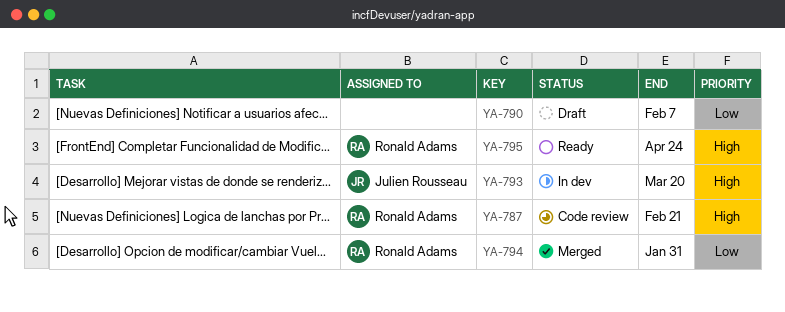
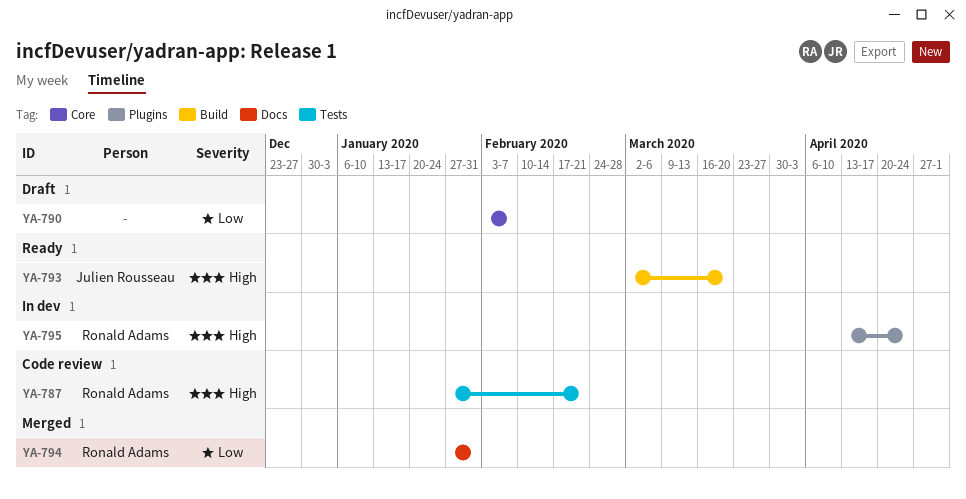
YA-793, status: In dev -> Ready
YA-795, status: Ready -> In dev

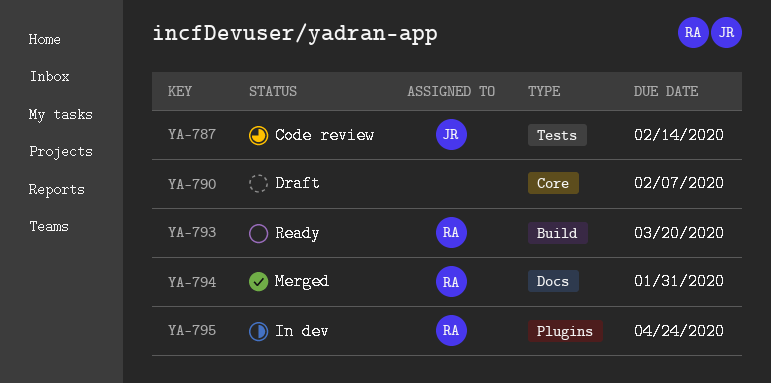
YA-787, owner: Ronald Adams -> Julien Rousseau
YA-787, due: Feb 21 -> Feb 14
YA-793, owner: Julien Rousseau -> Ronald Adams

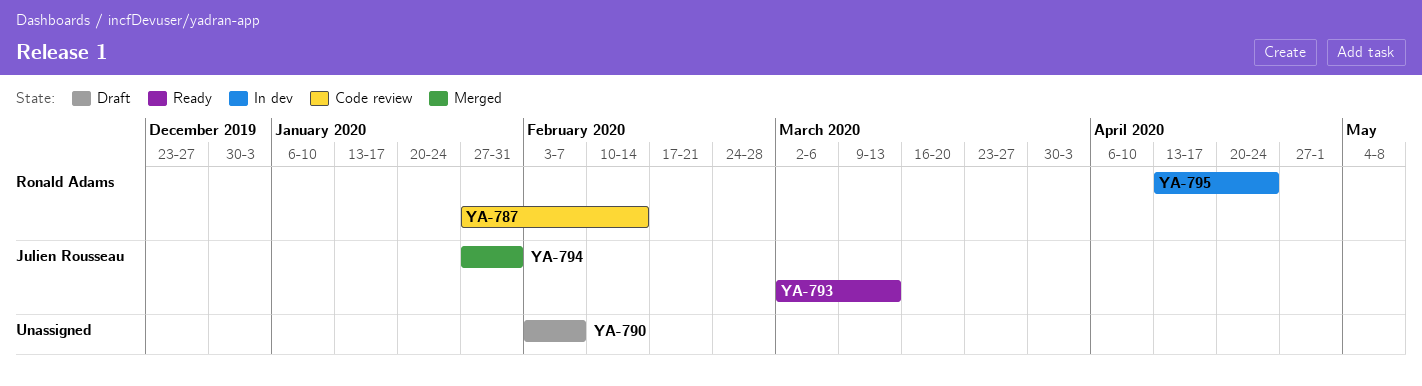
YA-787, owner: Julien Rousseau -> Ronald Adams
YA-793, owner: Ronald Adams -> Julien Rousseau
YA-793, due: Mar 20 -> Mar 13
YA-794, owner: Ronald Adams -> Julien Rousseau

